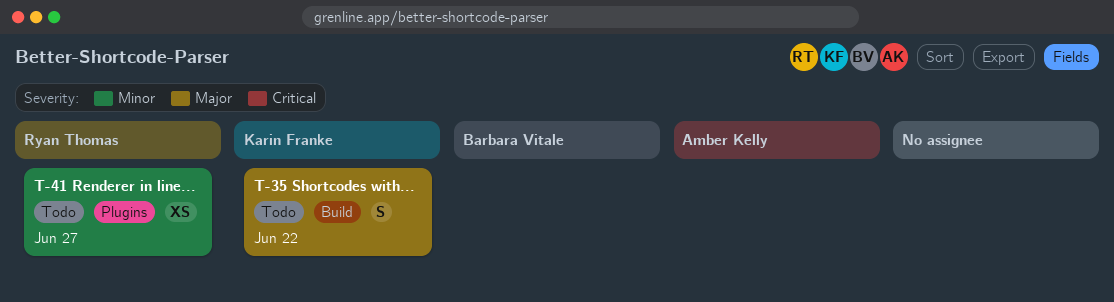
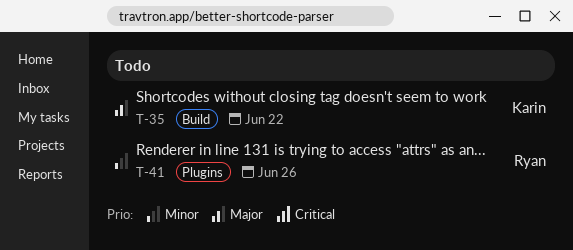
T-41, due: Jun 27 -> Jun 26

